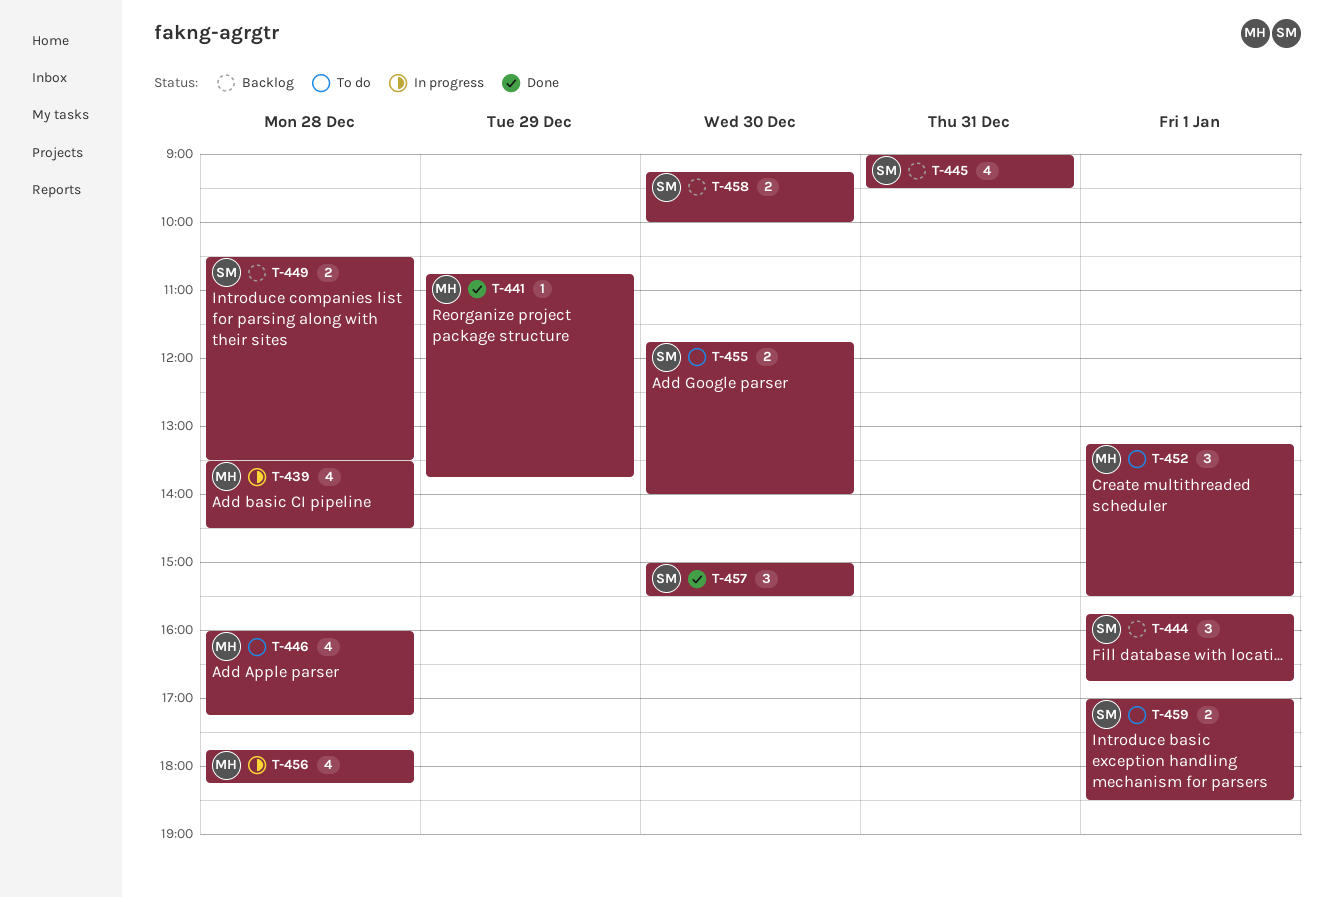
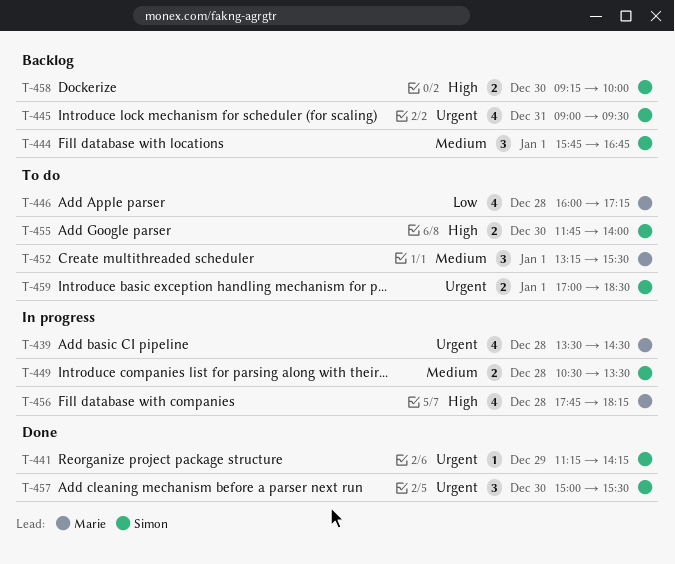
T-441, owner: Marie -> Simon
T-441, begins: 10:45 -> 11:15
T-441, ends: 13:45 -> 14:15
T-449, status: Backlog -> In progress

